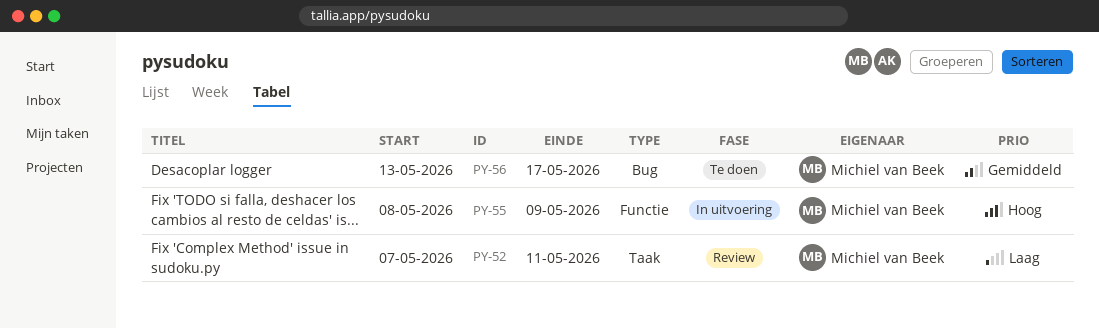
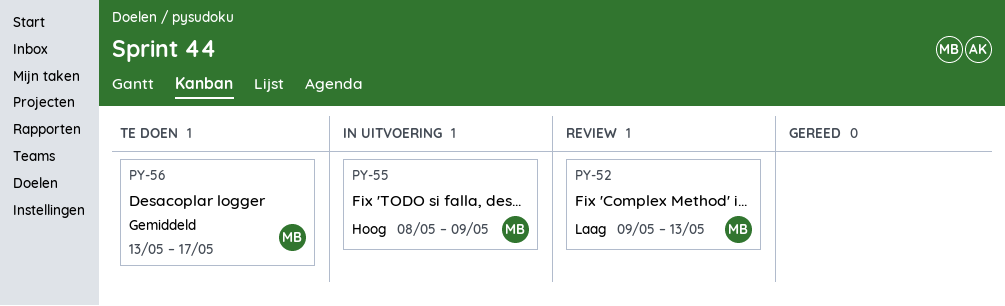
PY-52, start: May 7 -> May 9
PY-52, due: May 11 -> May 13

